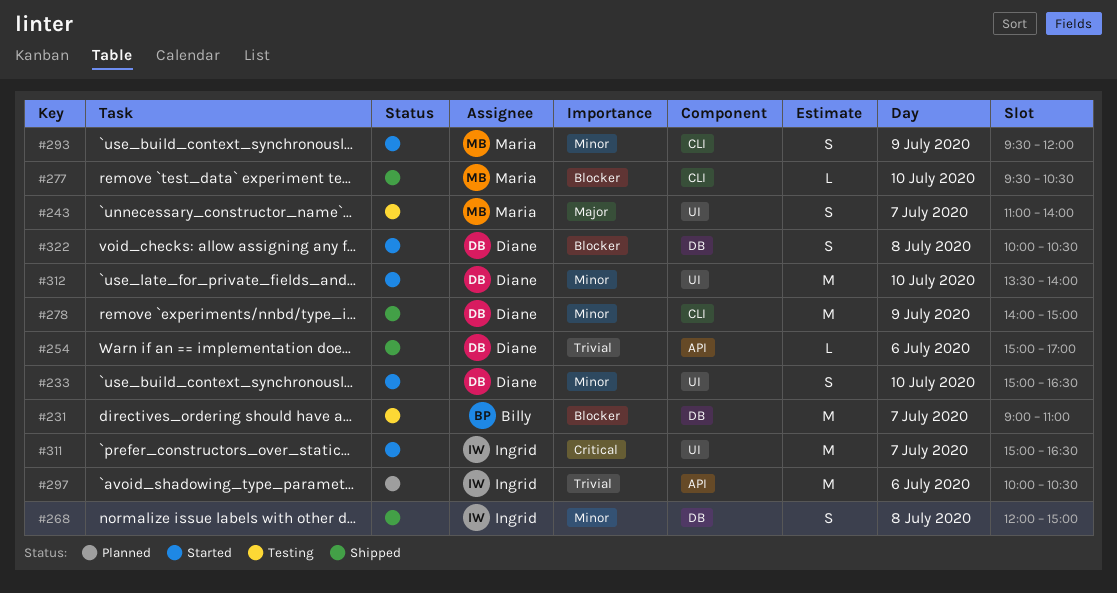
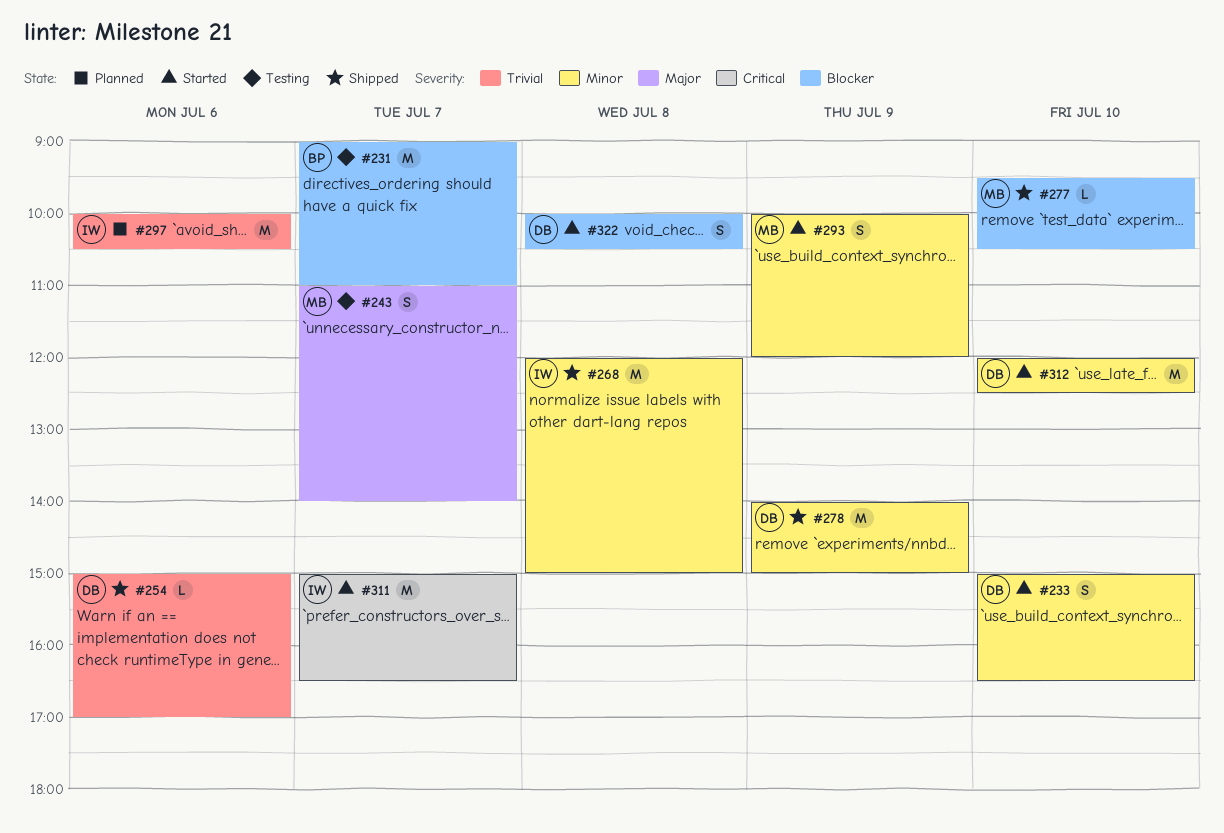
#268, estimate: S -> M
#293, begins: 09:30 -> 10:00
#312, begins: 13:30 -> 12:00
#312, ends: 14:00 -> 12:30

